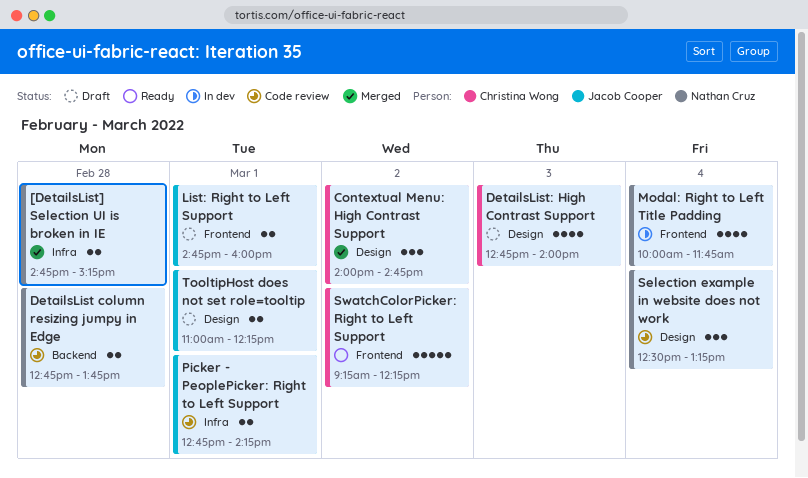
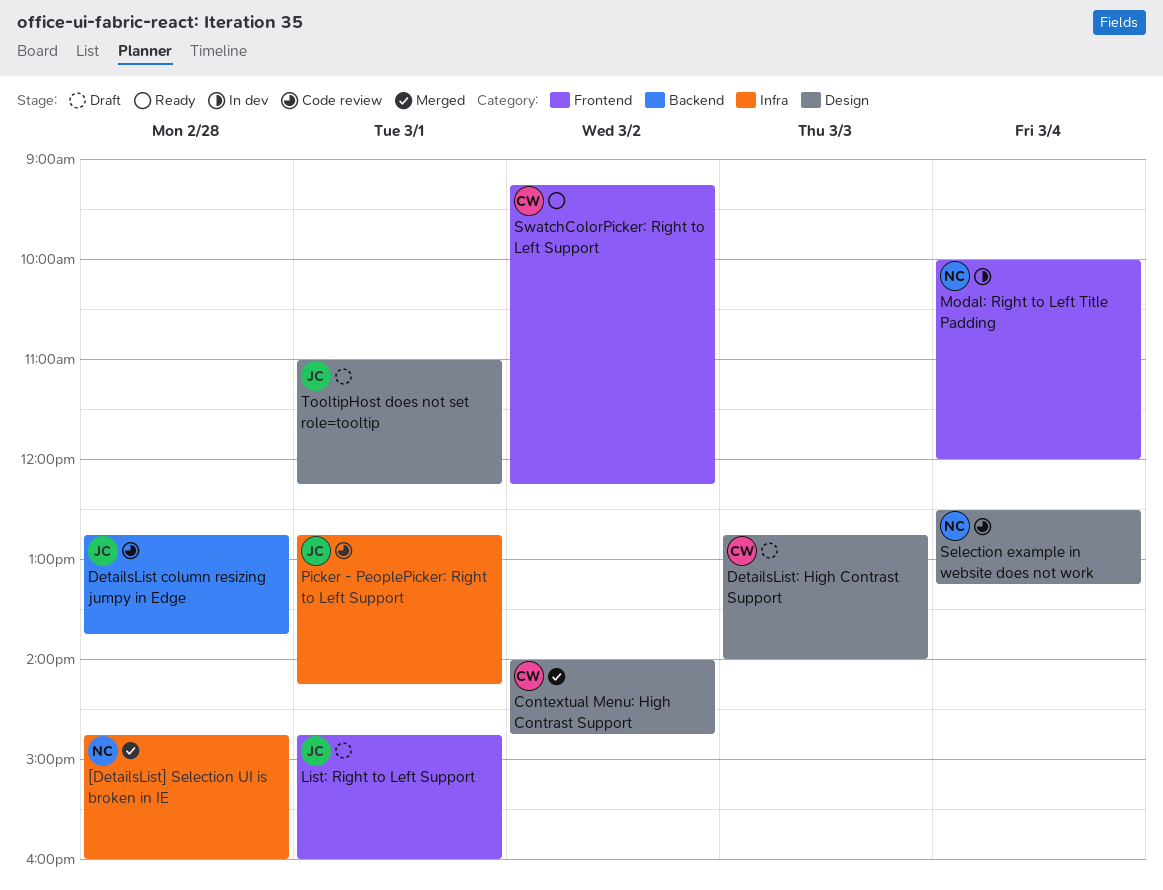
[DetailsList] Selection UI is broken in IE, ends: 15:15 -> 16:00
DetailsList column resizing jumpy in Edge, owner: Nathan Cruz -> Jacob Cooper
Modal: Right to Left Title Padding, ends: 11:45 -> 12:00

